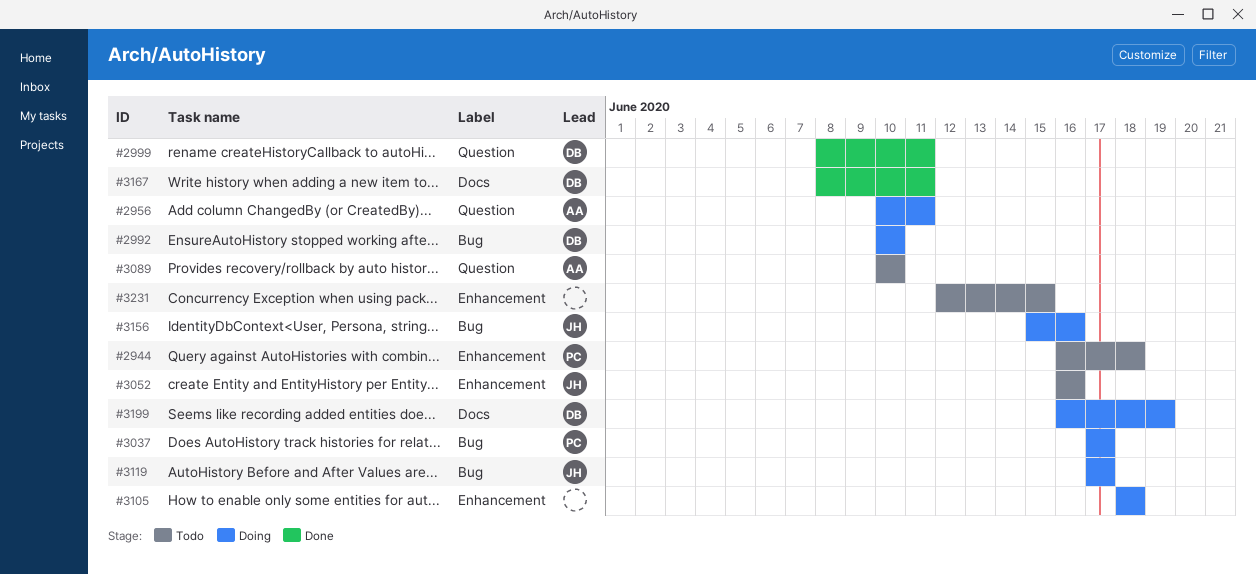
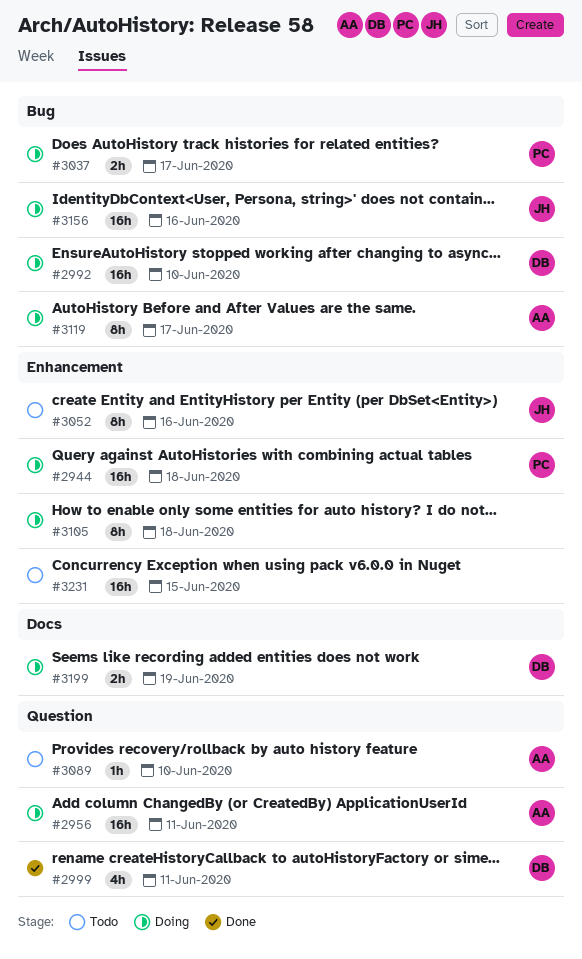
#2944, status: Todo -> Doing
#3119, owner: JH -> AA
#3167: present -> none

